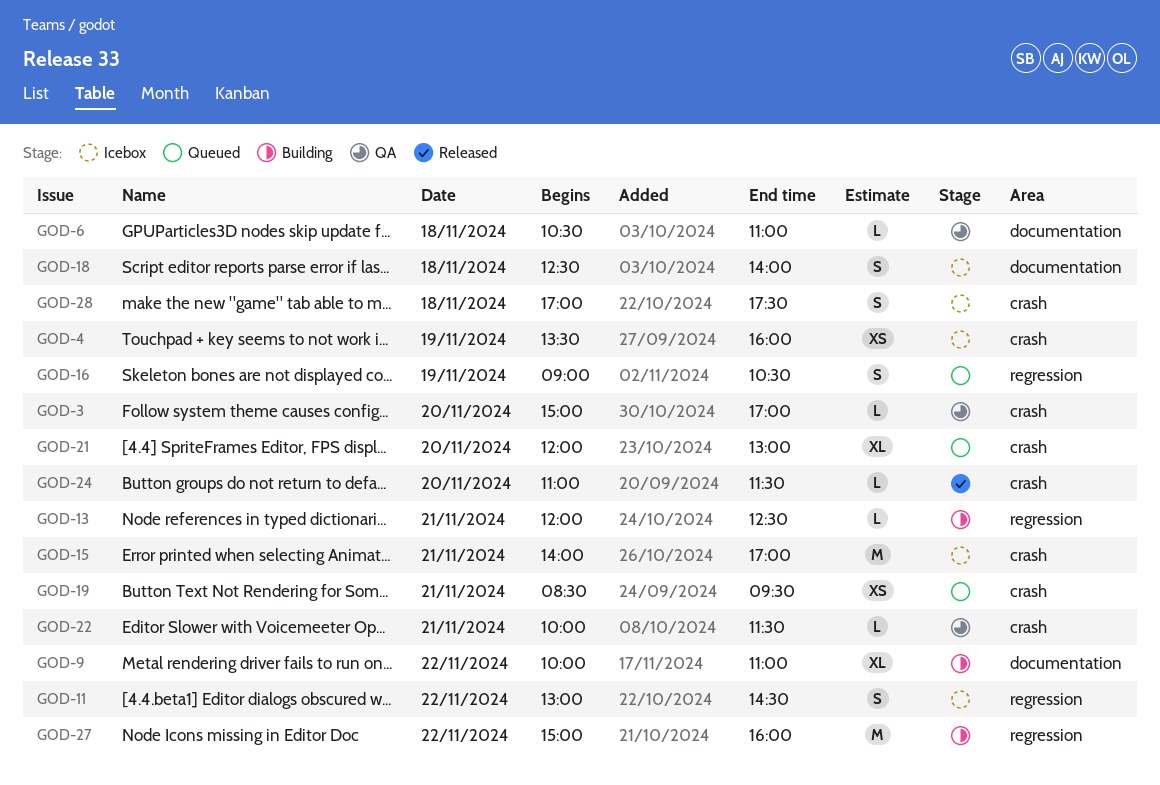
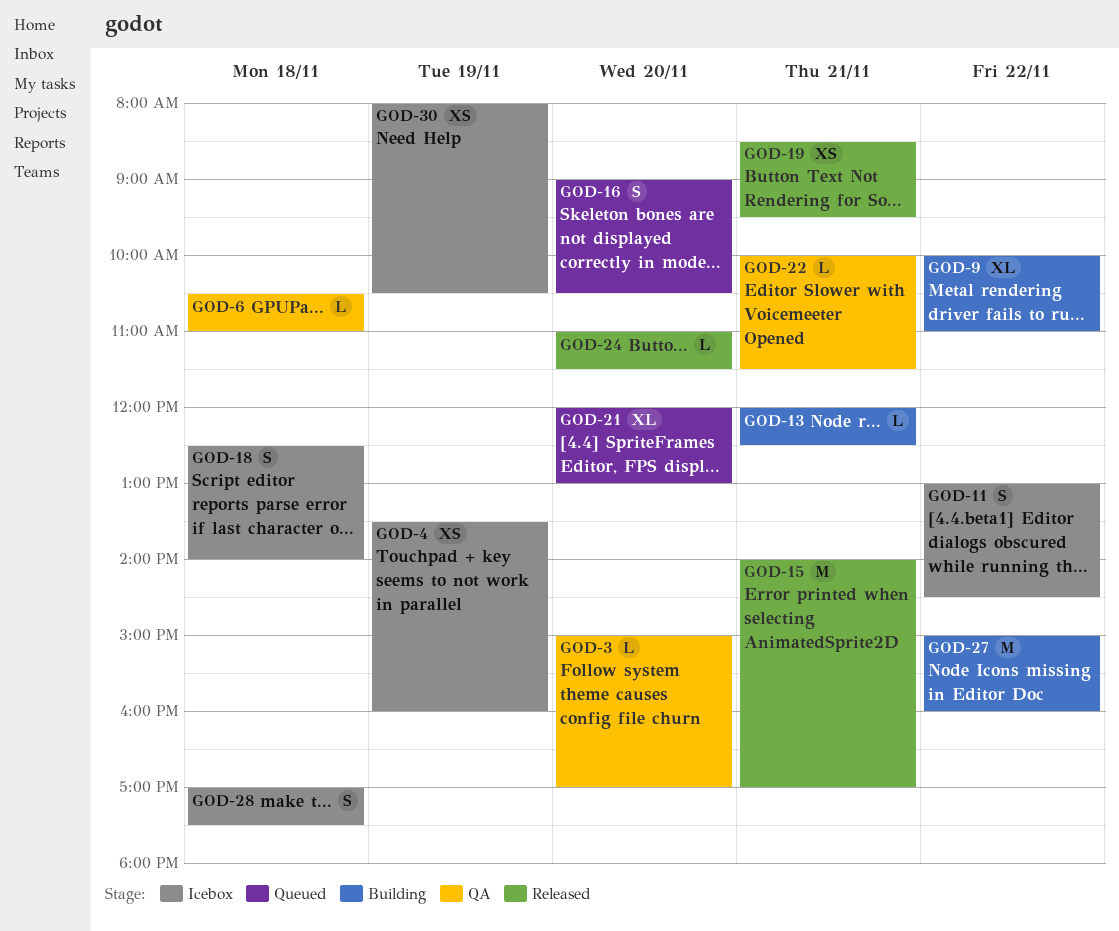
GOD-15, status: Icebox -> Released
GOD-16, day: Nov 19 -> Nov 20
GOD-19, status: Queued -> Released
GOD-30: none -> present

